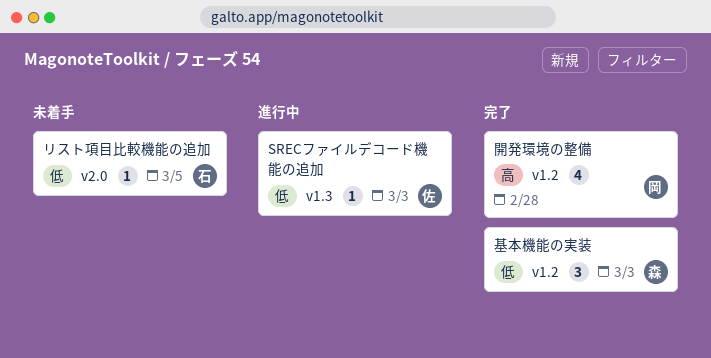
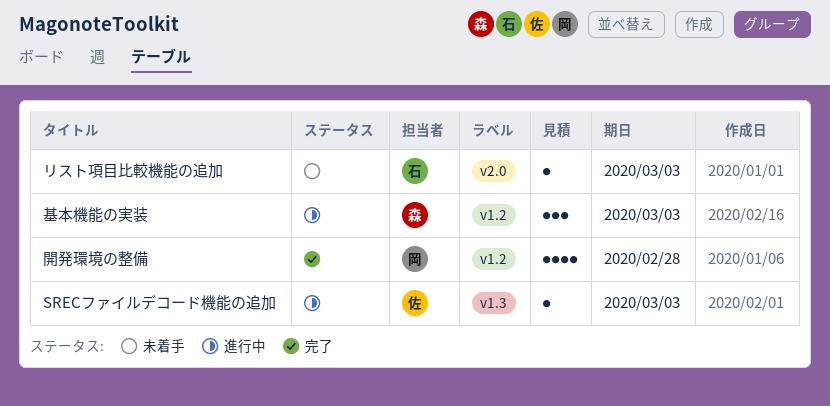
リスト項目比較機能の追加, due: Mar 5 -> Mar 3
基本機能の実装, status: 完了 -> 進行中

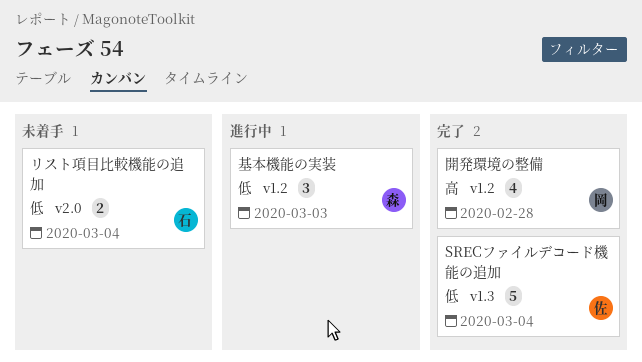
SRECファイルデコード機能の追加, status: 進行中 -> 完了
SRECファイルデコード機能の追加, estimate: 1 -> 5
SRECファイルデコード機能の追加, due: Mar 3 -> Mar 4
リスト項目比較機能の追加, estimate: 1 -> 2
リスト項目比較機能の追加, due: Mar 3 -> Mar 4

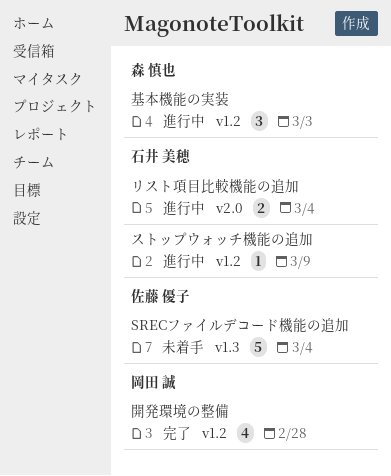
SRECファイルデコード機能の追加, status: 完了 -> 未着手
ストップウォッチ機能の追加: none -> present
リスト項目比較機能の追加, status: 未着手 -> 進行中

